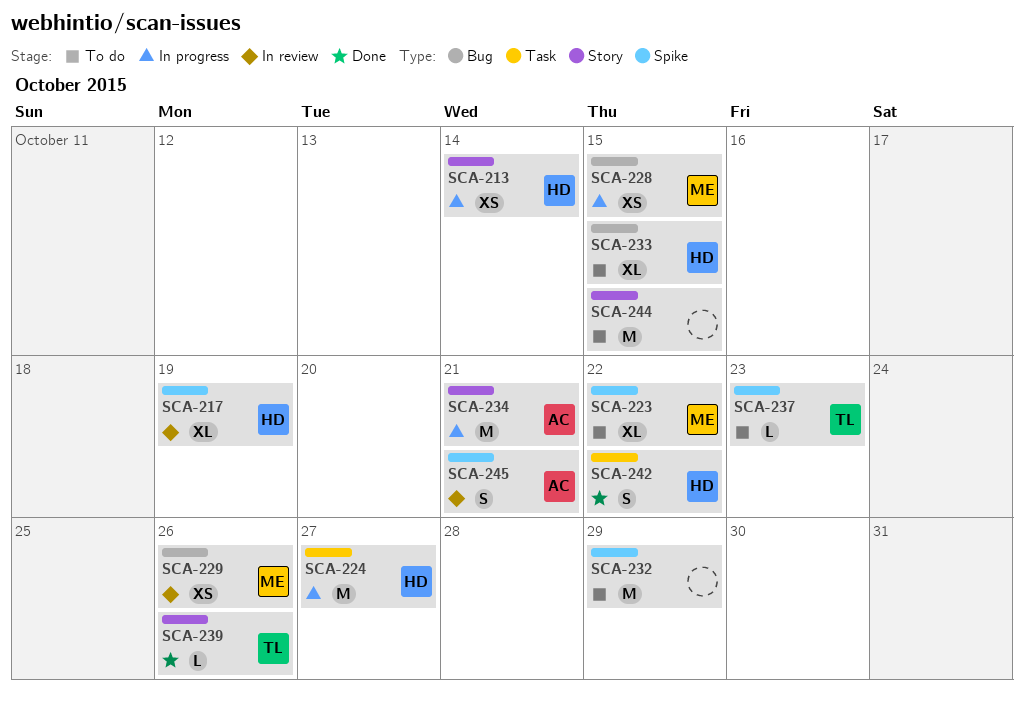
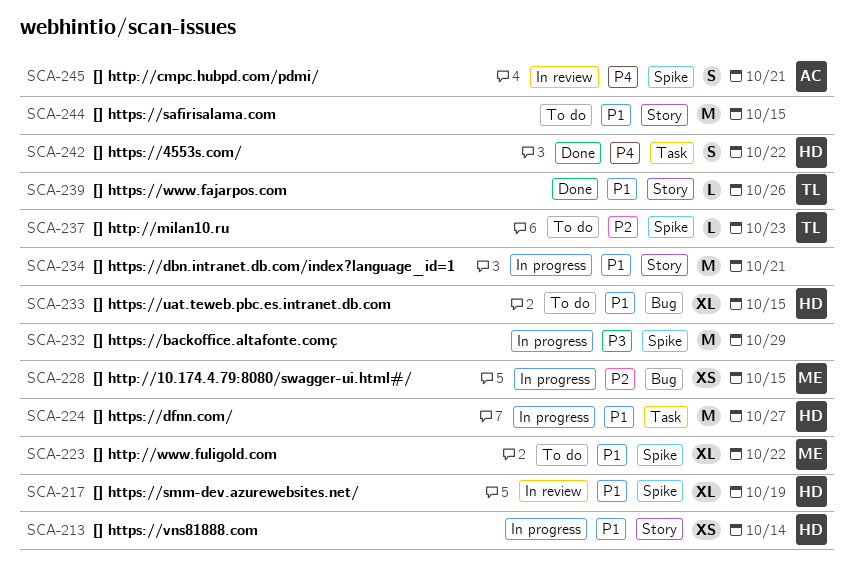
SCA-229: present -> none
SCA-232, status: To do -> In progress
SCA-234, owner: AC -> none

